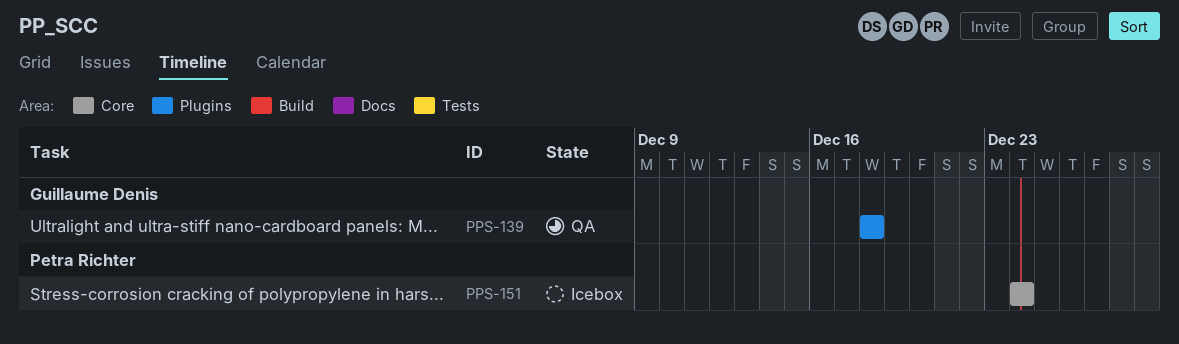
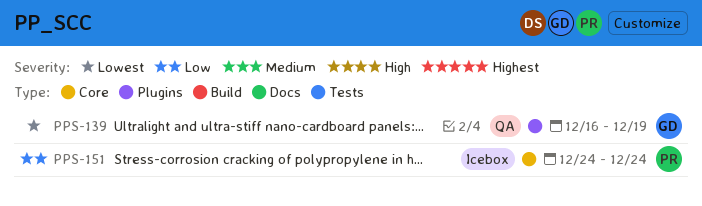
PPS-139, start: Dec 18 -> Dec 16
PPS-139, due: Dec 18 -> Dec 19

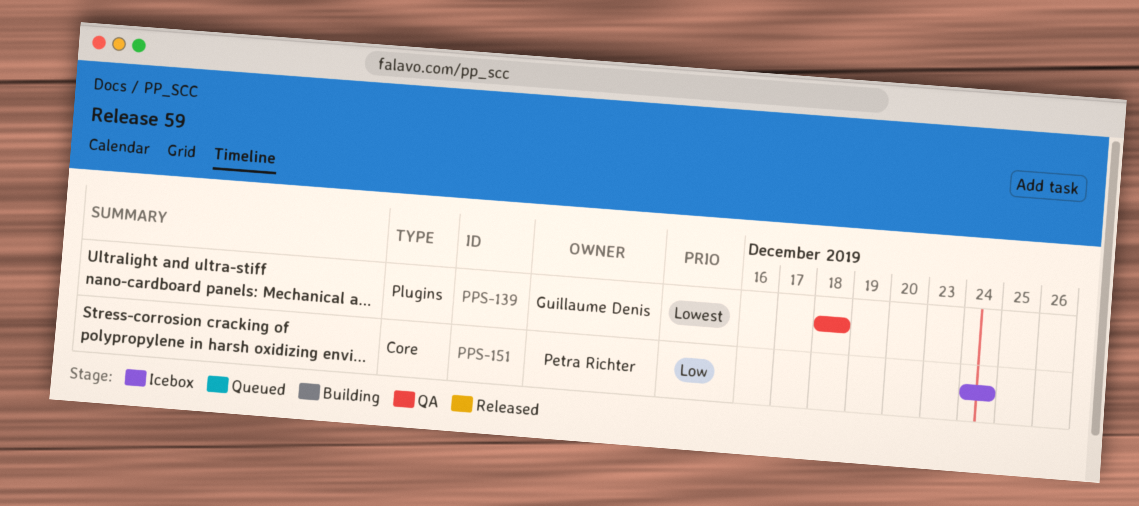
PPS-139, start: Dec 16 -> Dec 18
PPS-139, due: Dec 19 -> Dec 18

